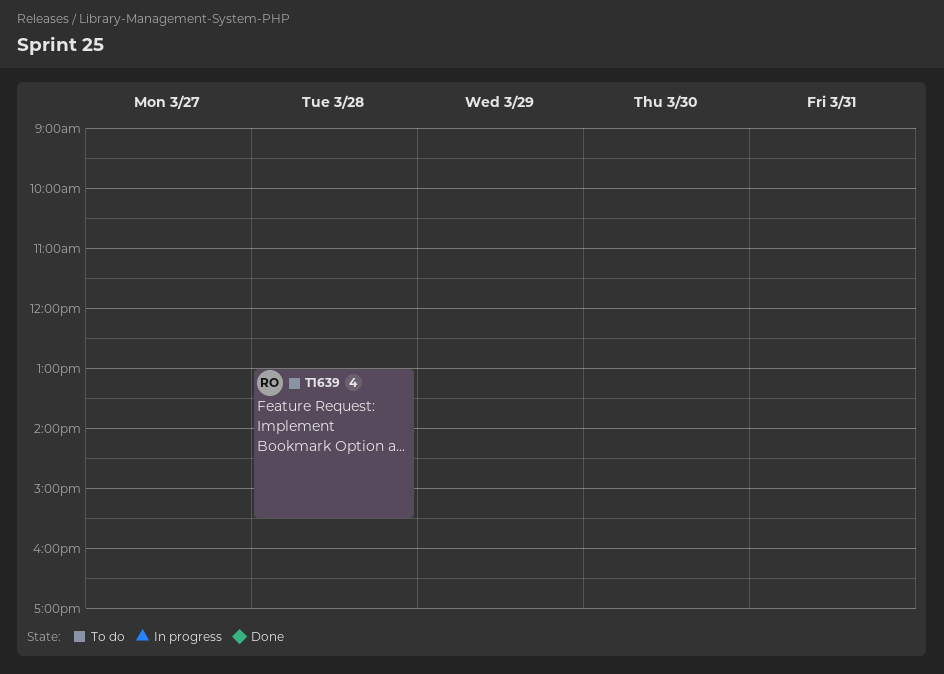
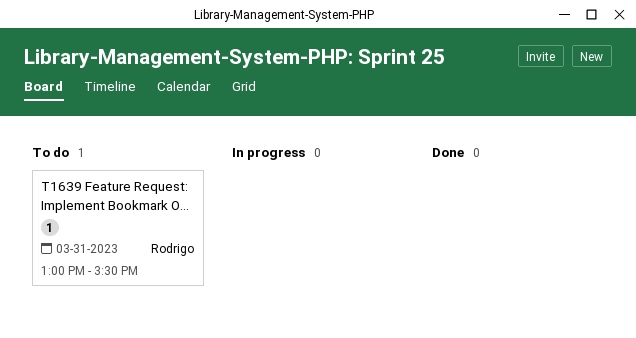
T1639, estimate: 4 -> 1
T1639, day: Mar 28 -> Mar 31

